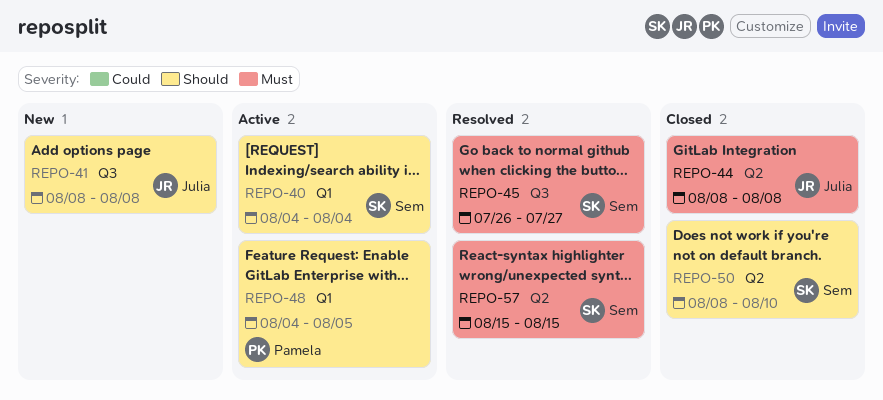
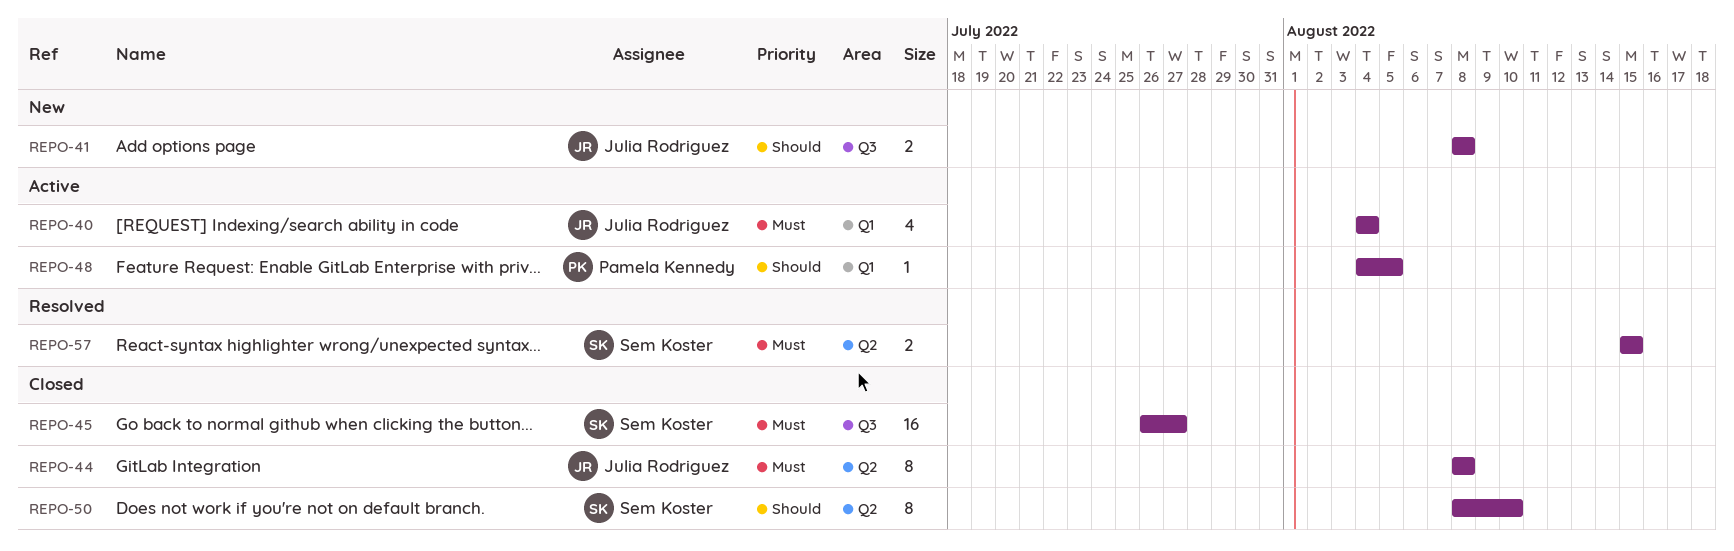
REPO-40, owner: Sem Koster -> Julia Rodriguez
REPO-40, priority: Should -> Must
REPO-45, status: Resolved -> Closed

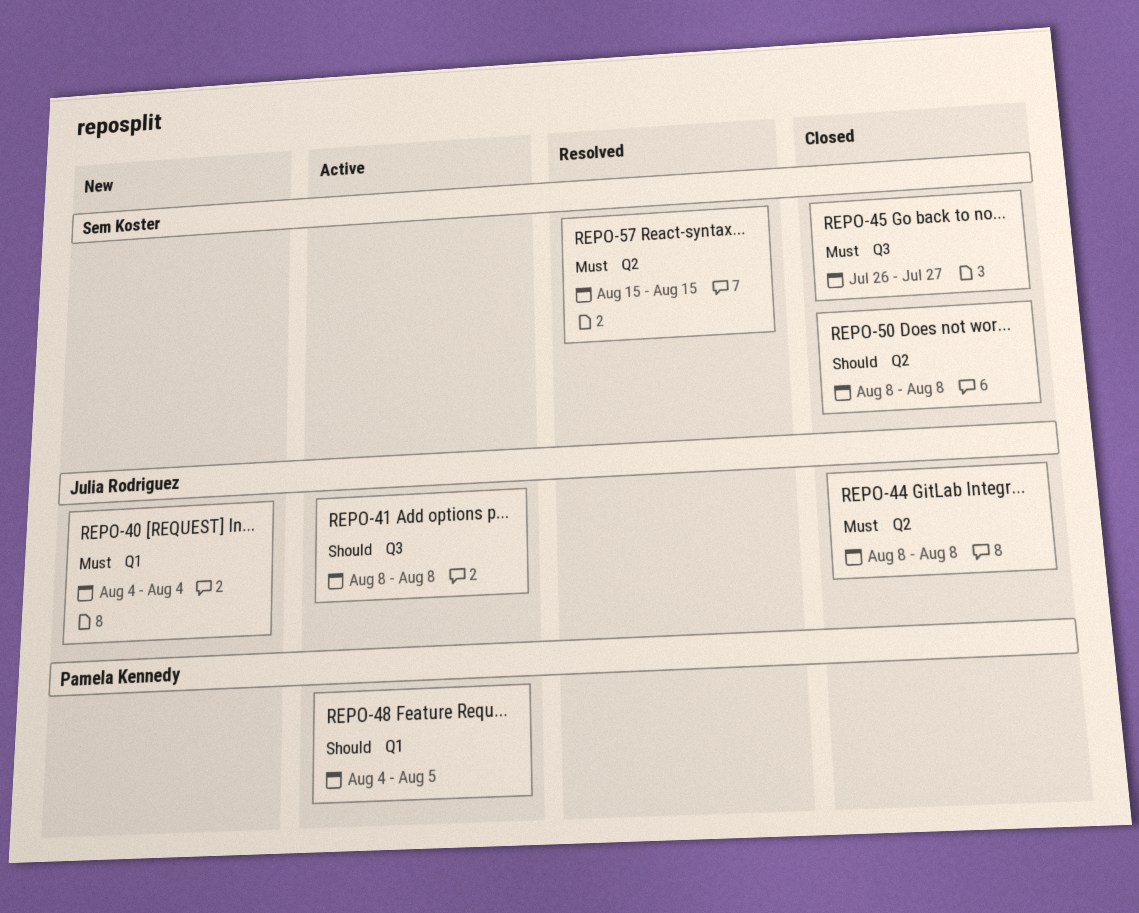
REPO-40, status: Active -> New
REPO-41, status: New -> Active
REPO-50, due: Aug 10 -> Aug 8

